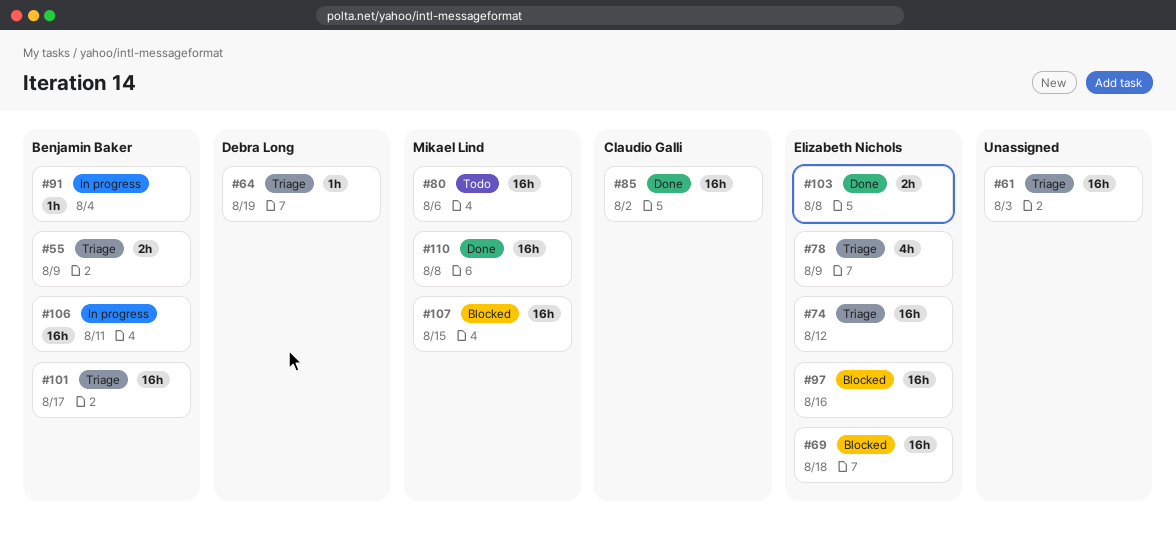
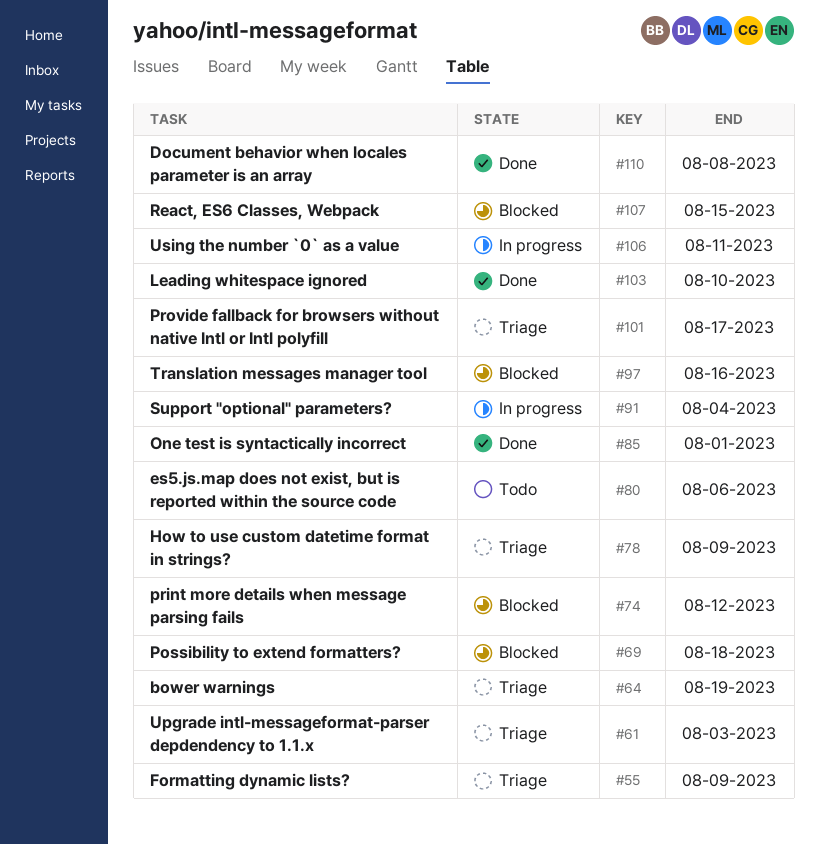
#74, status: Triage -> Blocked
#85, due: Aug 2 -> Aug 1
#103, due: Aug 8 -> Aug 10

